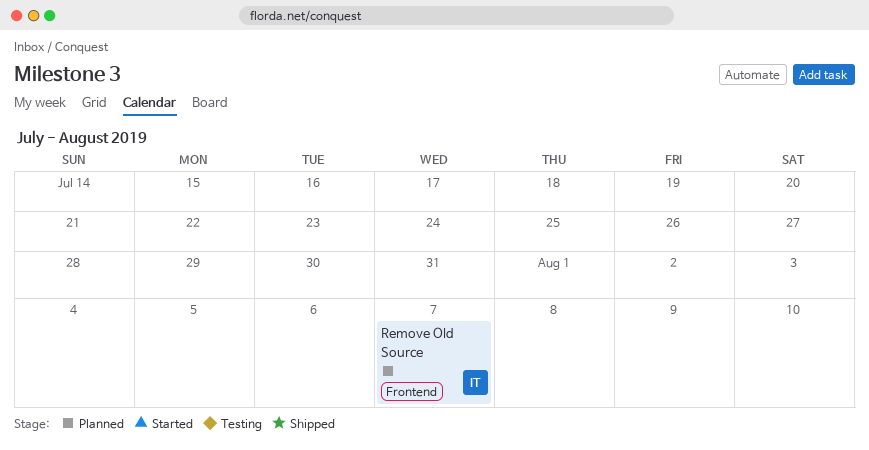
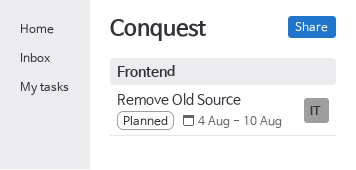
Remove Old Source, due: Aug 7 -> Aug 10

